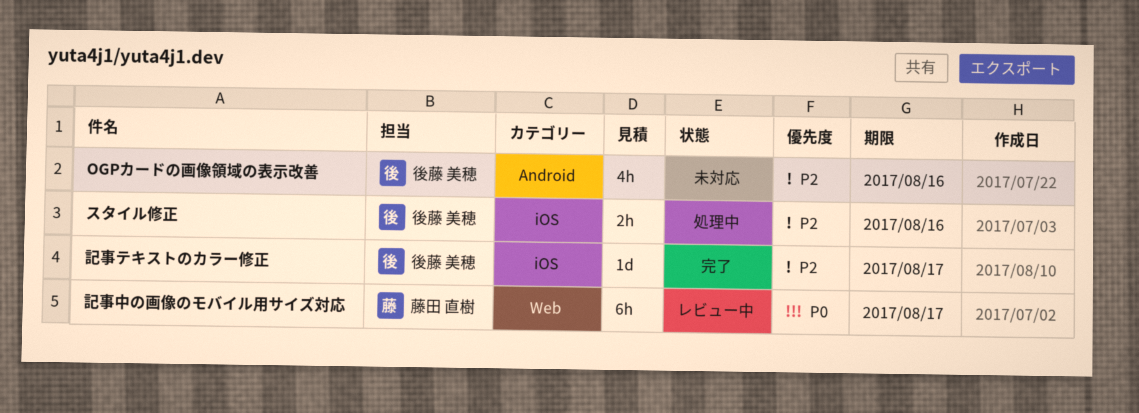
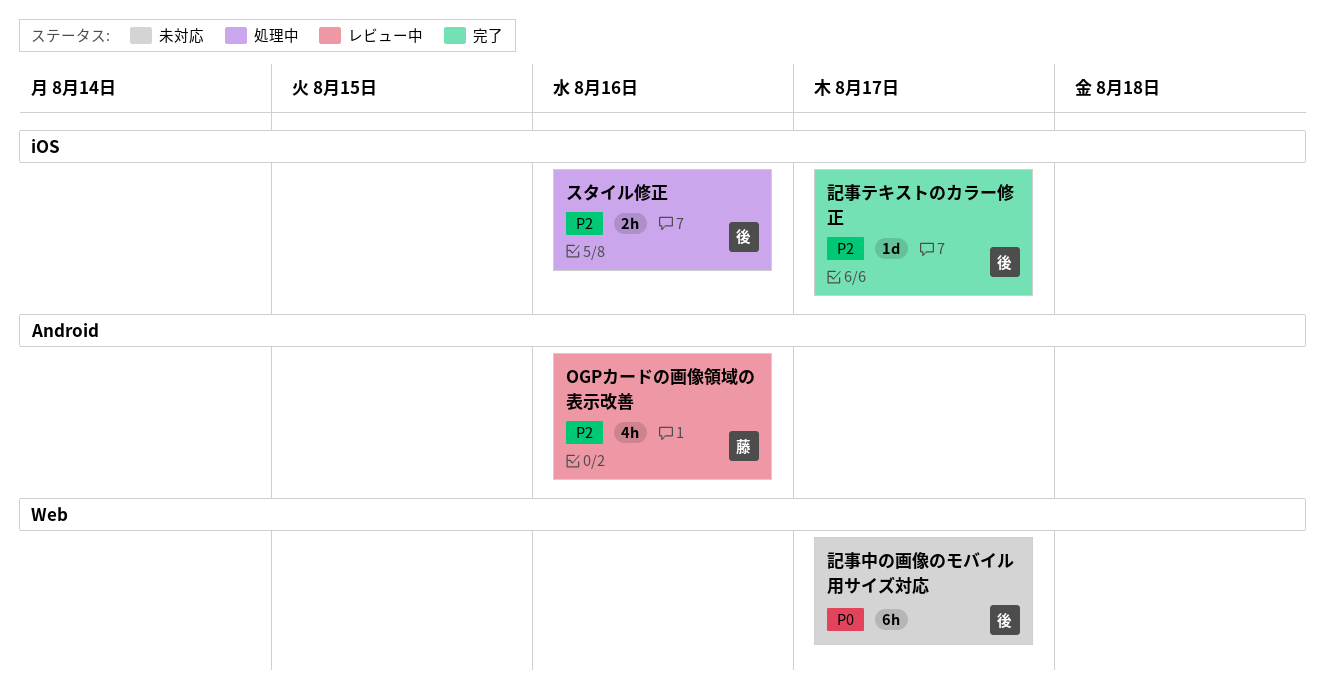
OGPカードの画像領域の表示改善, status: 未対応 -> レビュー中
OGPカードの画像領域の表示改善, owner: 後藤 美穂 -> 藤田 直樹
記事中の画像のモバイル用サイズ対応, status: レビュー中 -> 未対応
記事中の画像のモバイル用サイズ対応, owner: 藤田 直樹 -> 後藤 美穂

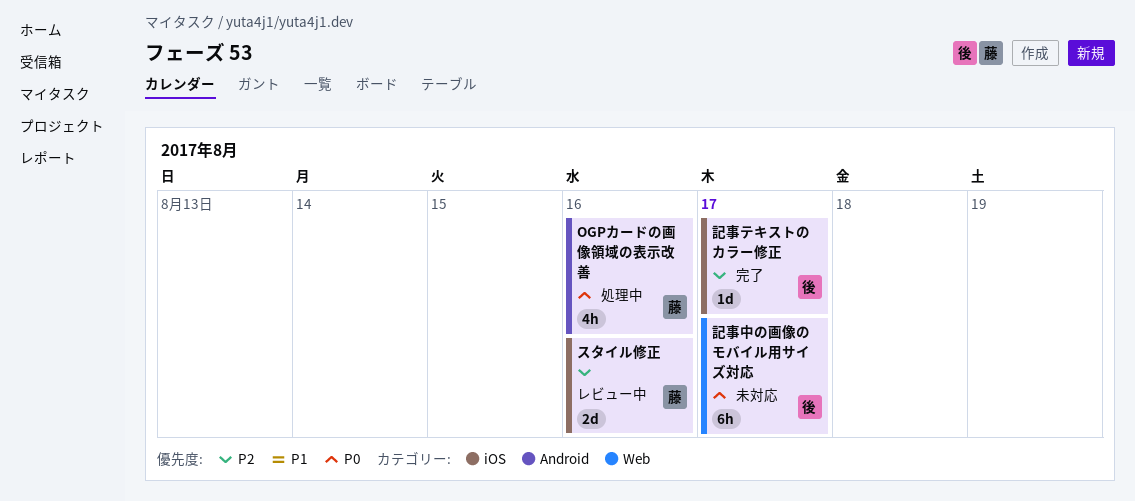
OGPカードの画像領域の表示改善, status: レビュー中 -> 処理中
OGPカードの画像領域の表示改善, priority: P2 -> P0
スタイル修正, status: 処理中 -> レビュー中
スタイル修正, owner: 後 -> 藤
スタイル修正, estimate: 2h -> 2d

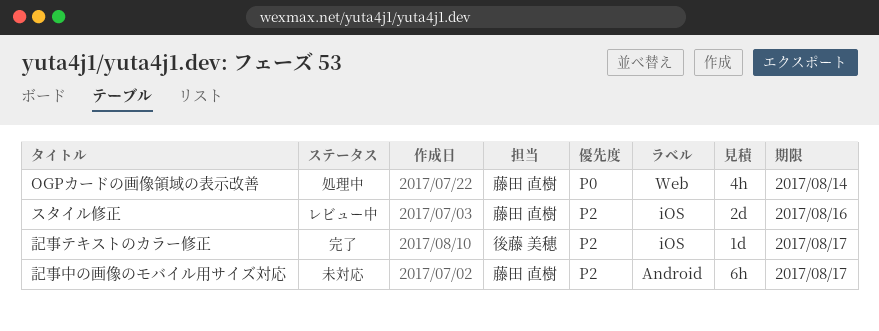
OGPカードの画像領域の表示改善, label: Android -> Web
OGPカードの画像領域の表示改善, due: Aug 16 -> Aug 14
記事中の画像のモバイル用サイズ対応, owner: 後藤 美穂 -> 藤田 直樹
記事中の画像のモバイル用サイズ対応, priority: P0 -> P2
記事中の画像のモバイル用サイズ対応, label: Web -> Android

